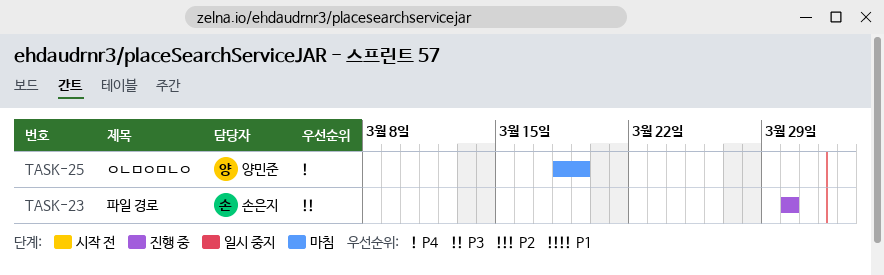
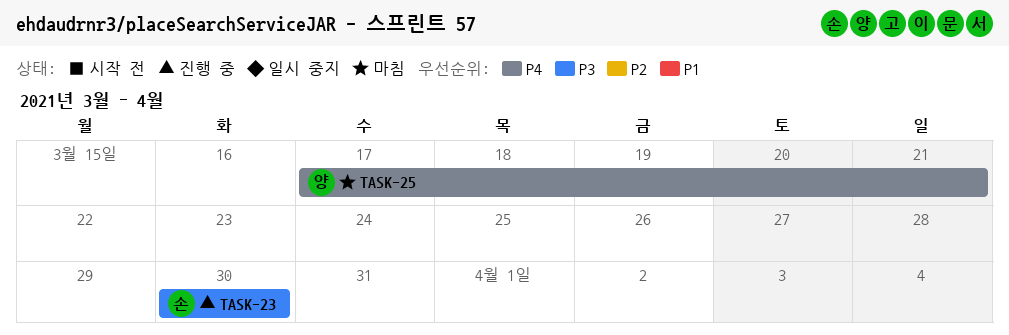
TASK-25, start: Mar 18 -> Mar 17
TASK-25, due: Mar 19 -> Mar 21

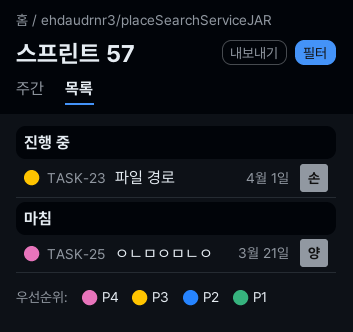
TASK-23, due: Mar 30 -> Apr 1

